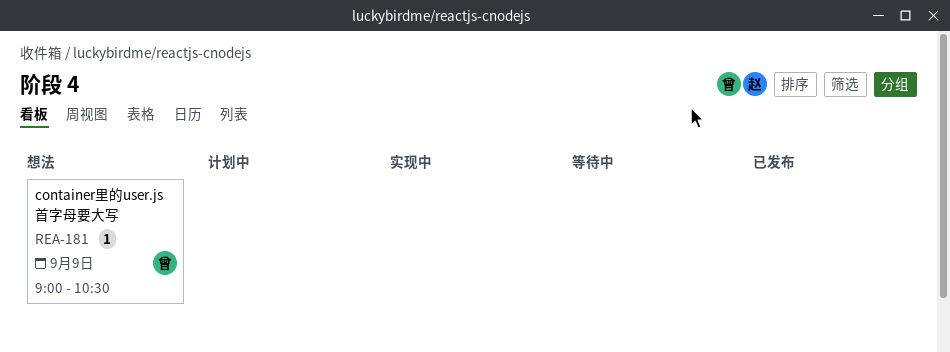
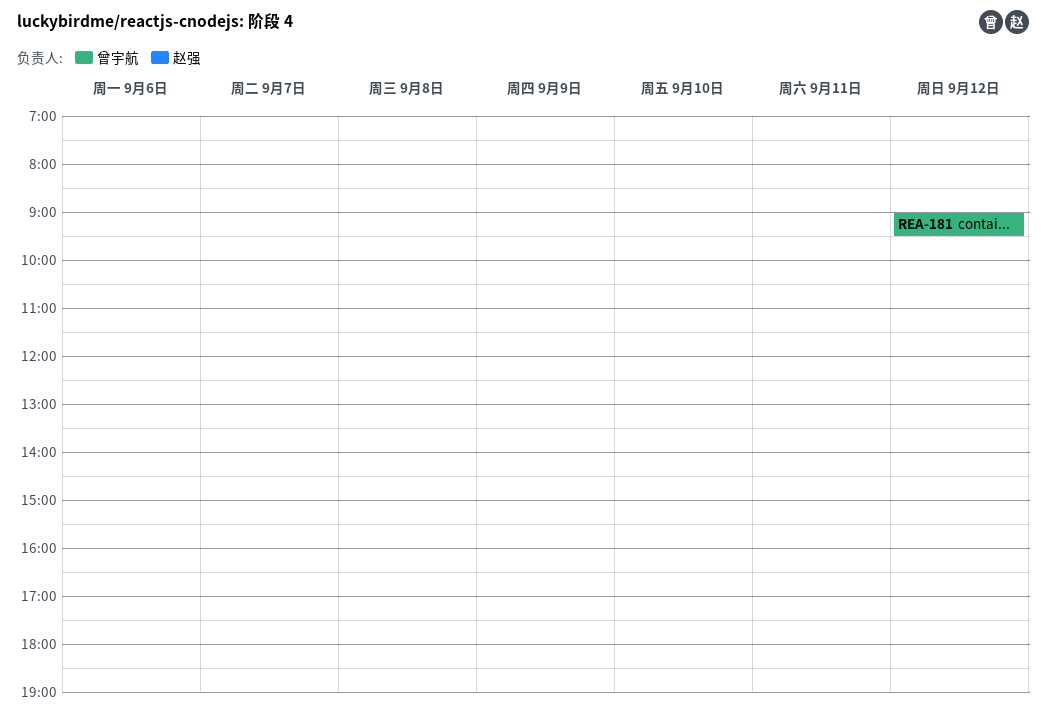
REA-181, day: Sep 9 -> Sep 12
REA-181, ends: 10:30 -> 09:30

